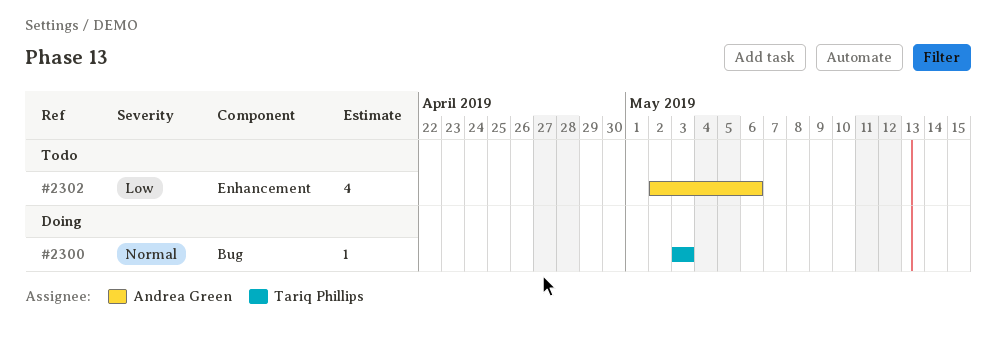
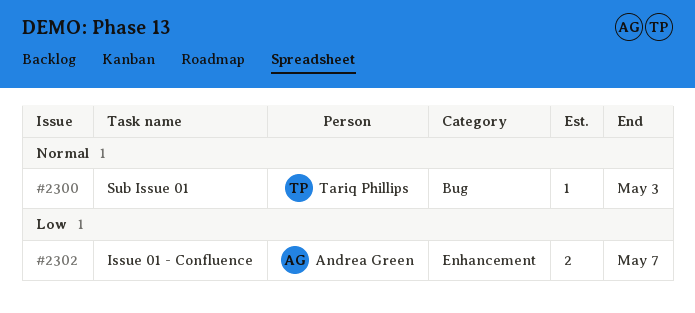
#2302, estimate: 4 -> 2
#2302, due: May 6 -> May 7

